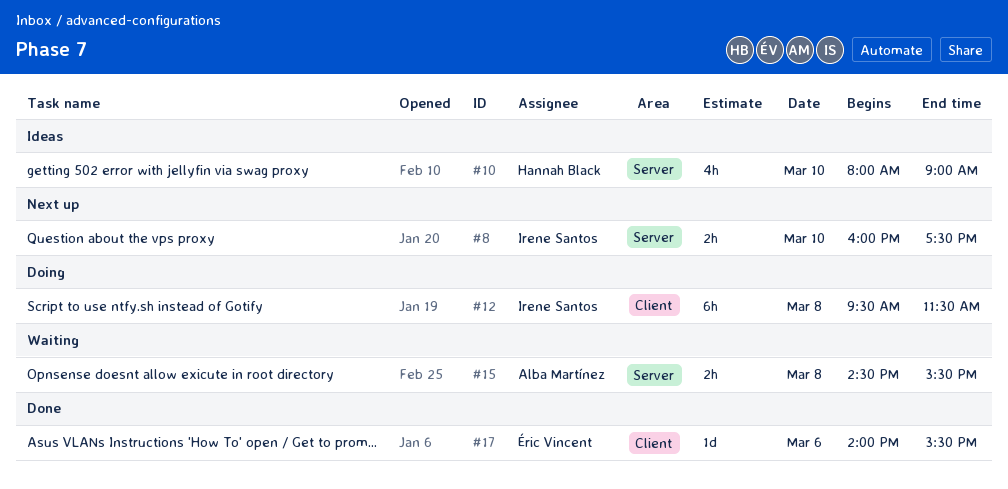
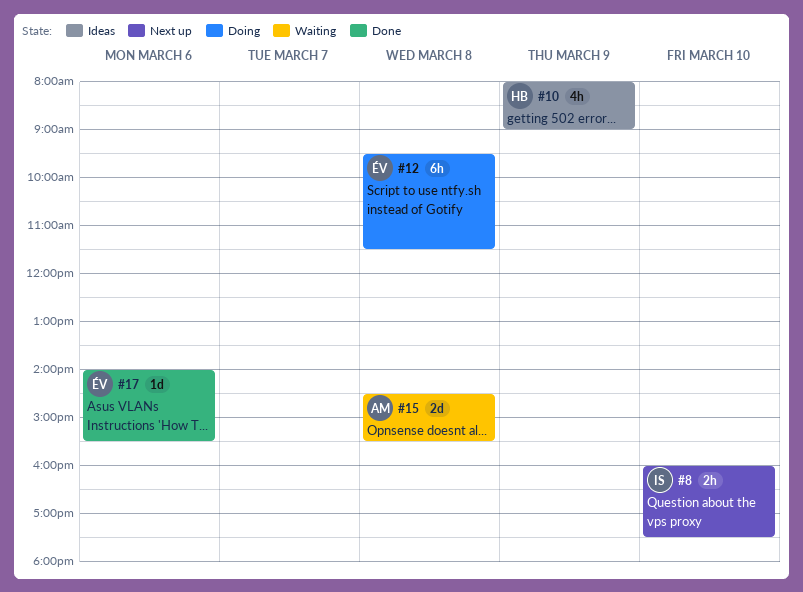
#10, day: Mar 10 -> Mar 9
#12, owner: Irene Santos -> Éric Vincent
#15, estimate: 2h -> 2d

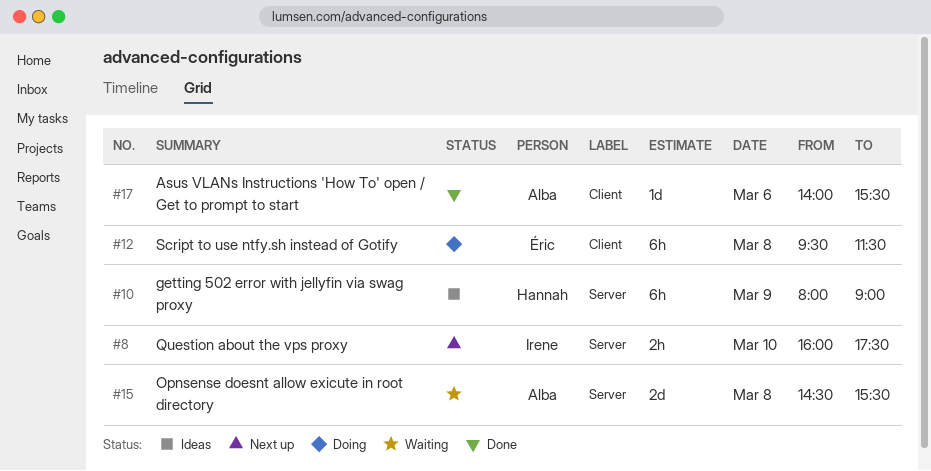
#10, estimate: 4h -> 6h
#17, owner: Éric -> Alba

